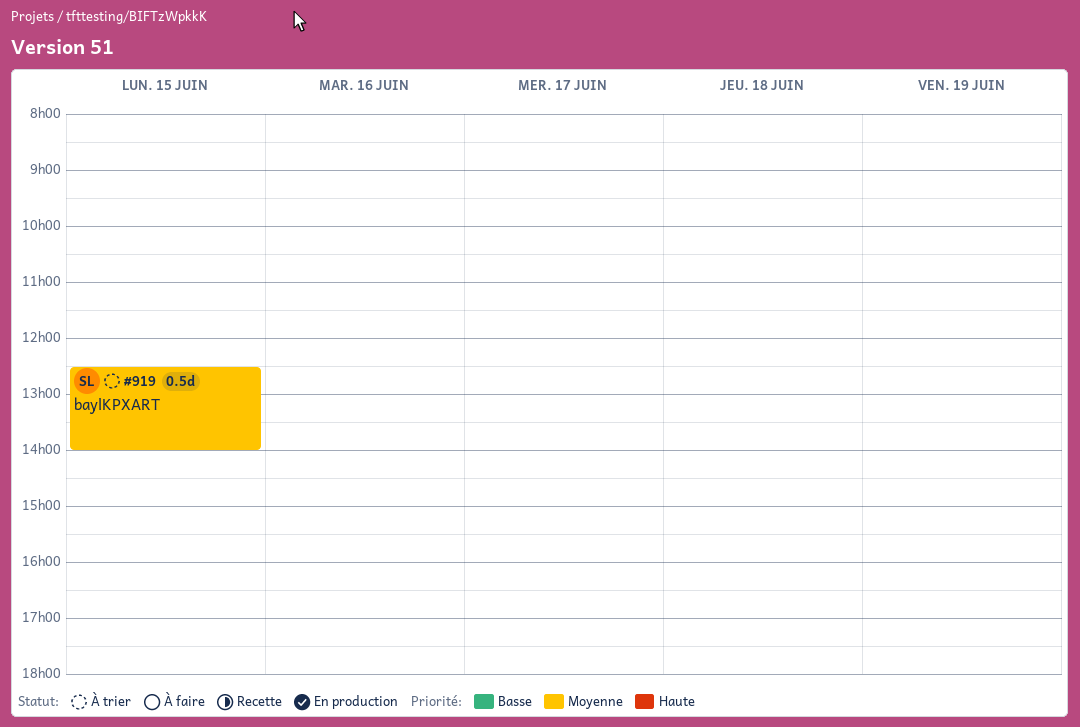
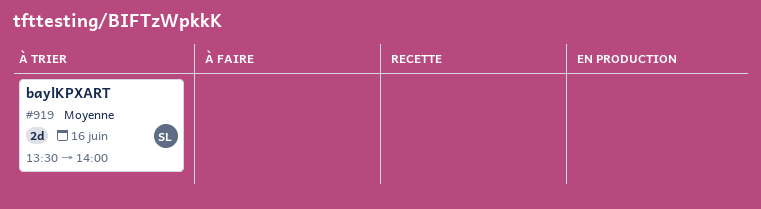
#919, estimate: 0.5d -> 2d
#919, day: Jun 15 -> Jun 16
#919, begins: 12:30 -> 13:30

